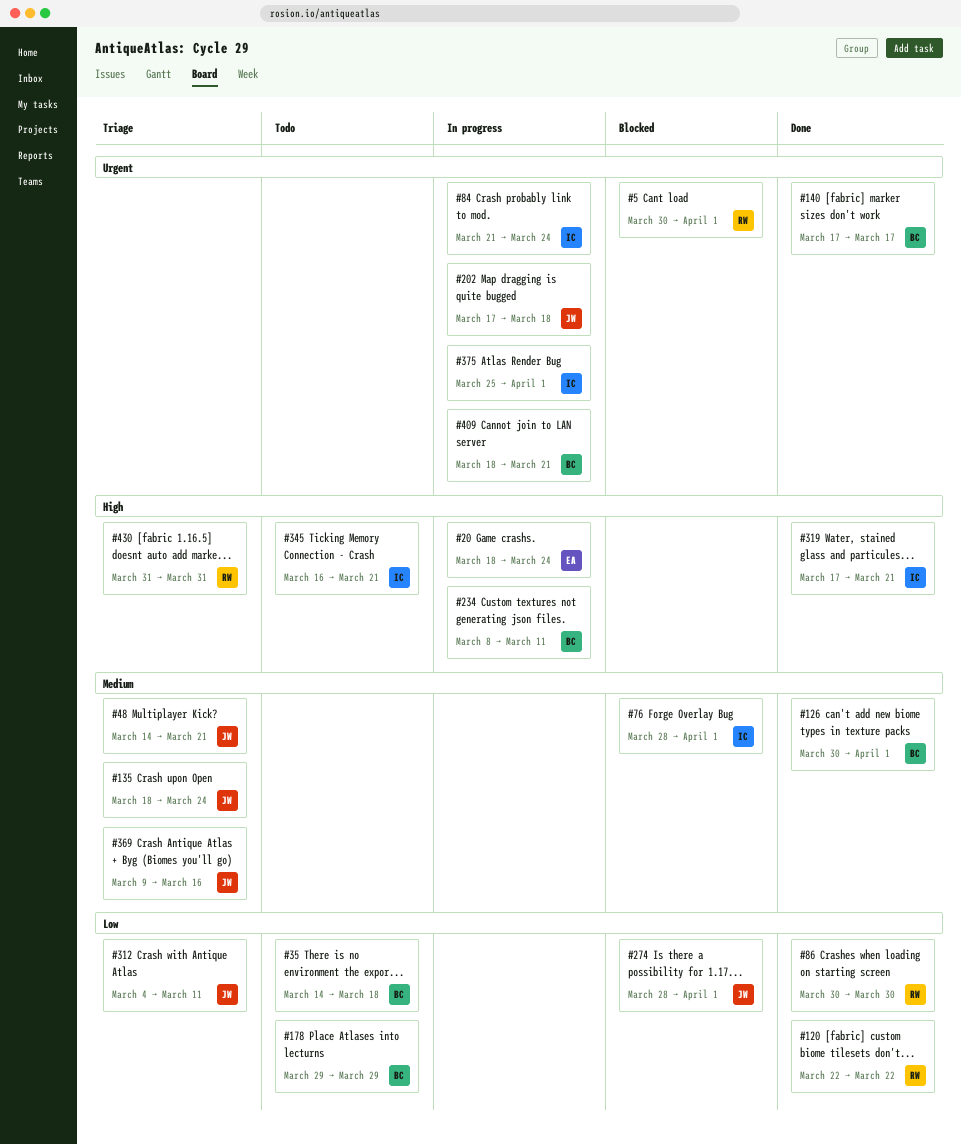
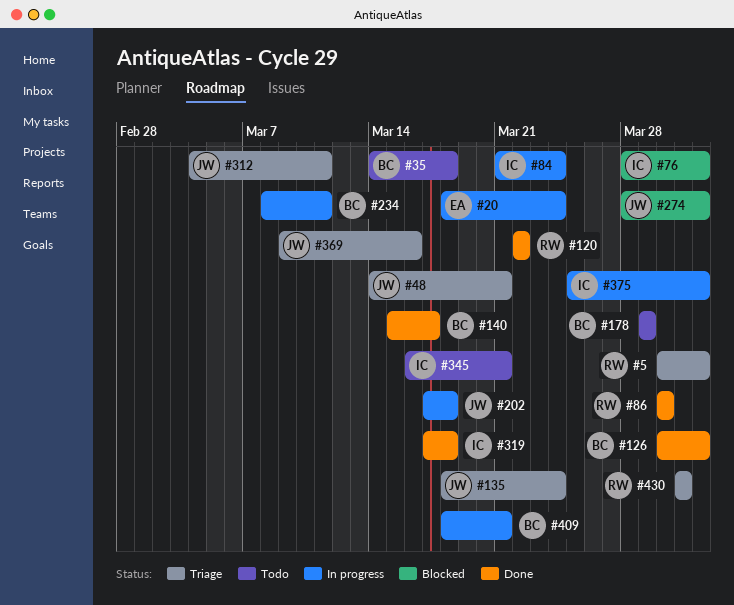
#5, status: Blocked -> Triage
#140, start: Mar 17 -> Mar 15
#319, due: Mar 21 -> Mar 18

